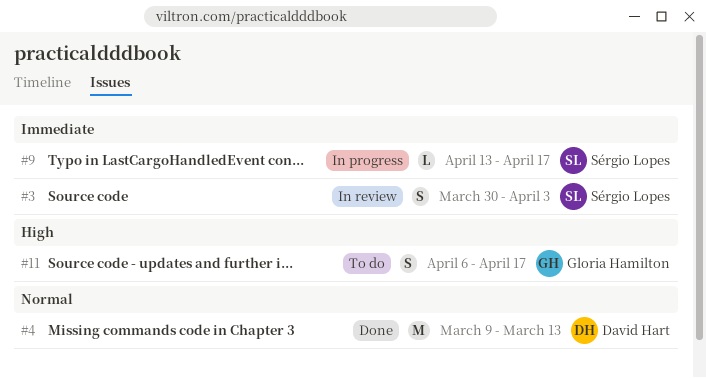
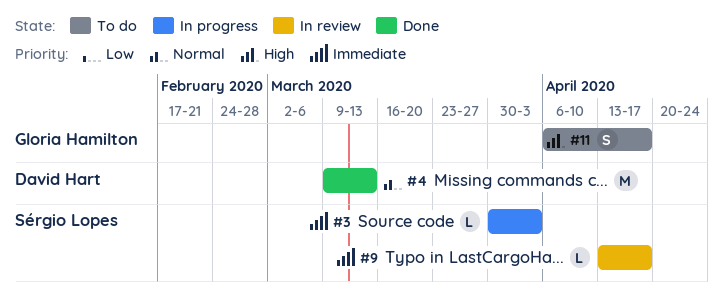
#3, status: In review -> In progress
#3, estimate: S -> L
#9, status: In progress -> In review

